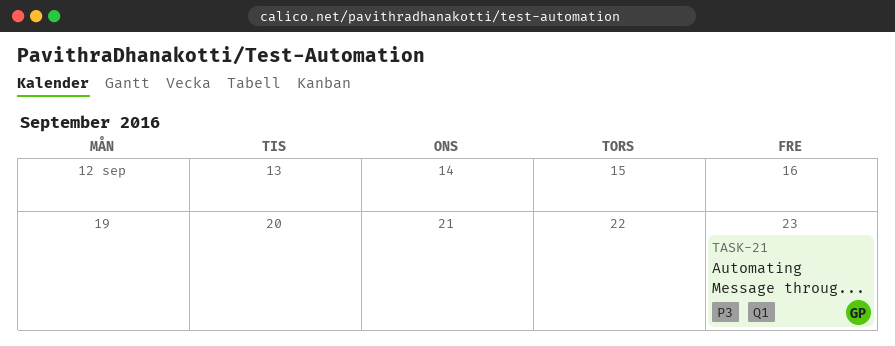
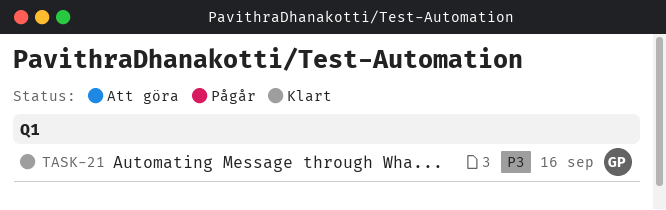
TASK-21, due: Sep 23 -> Sep 16

